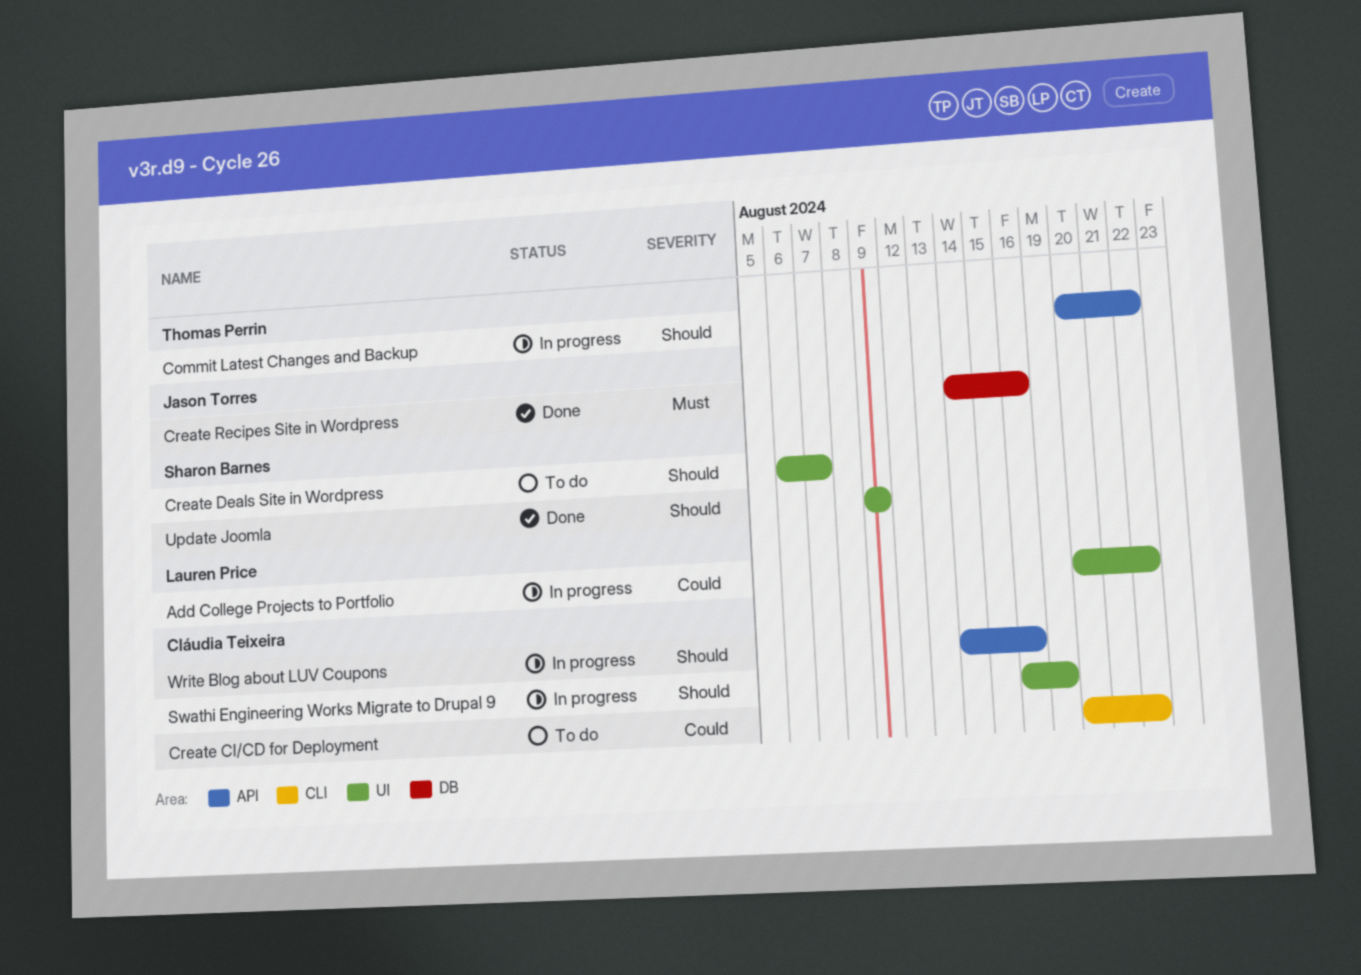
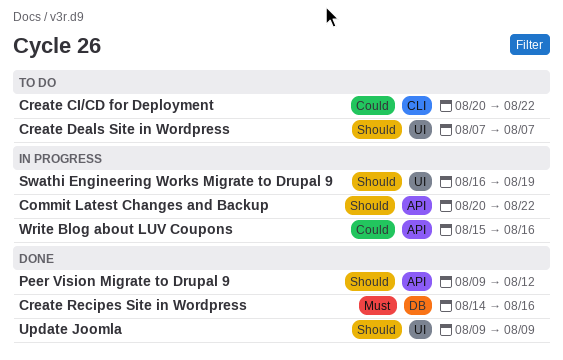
Add College Projects to Portfolio: present -> none
Create Deals Site in Wordpress, start: Aug 6 -> Aug 7
Peer Vision Migrate to Drupal 9: none -> present
Write Blog about LUV Coupons, priority: Should -> Could
Write Blog about LUV Coupons, start: Aug 14 -> Aug 15

